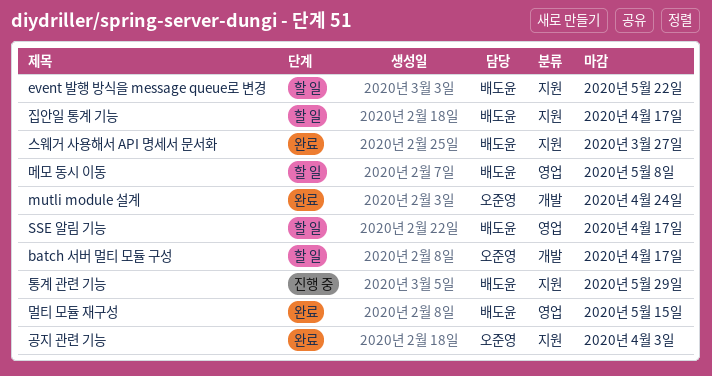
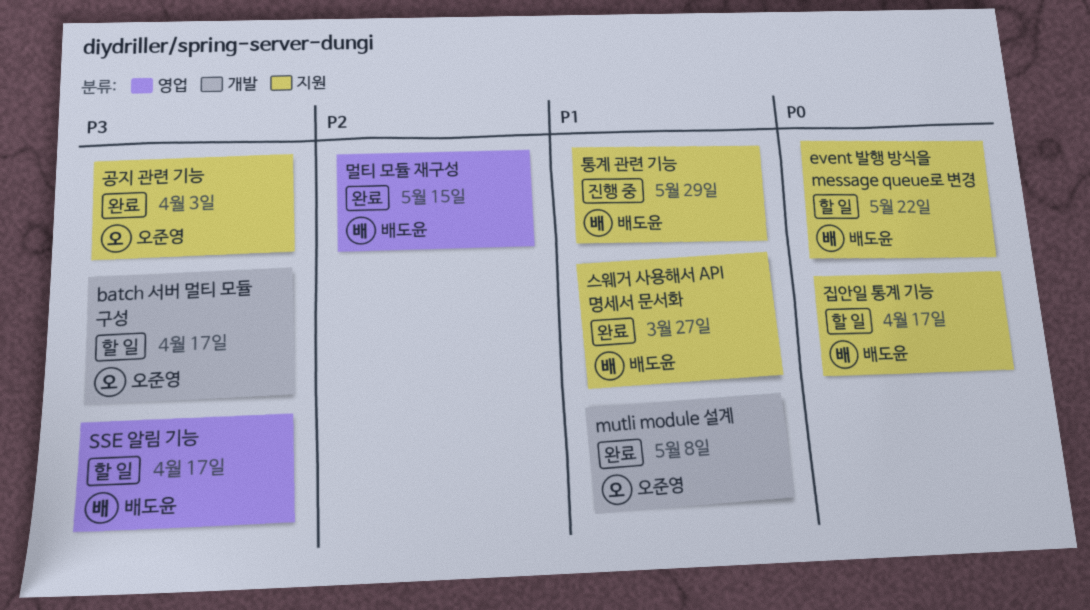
mutli module 설계, due: Apr 24 -> May 8
메모 동시 이동: present -> none

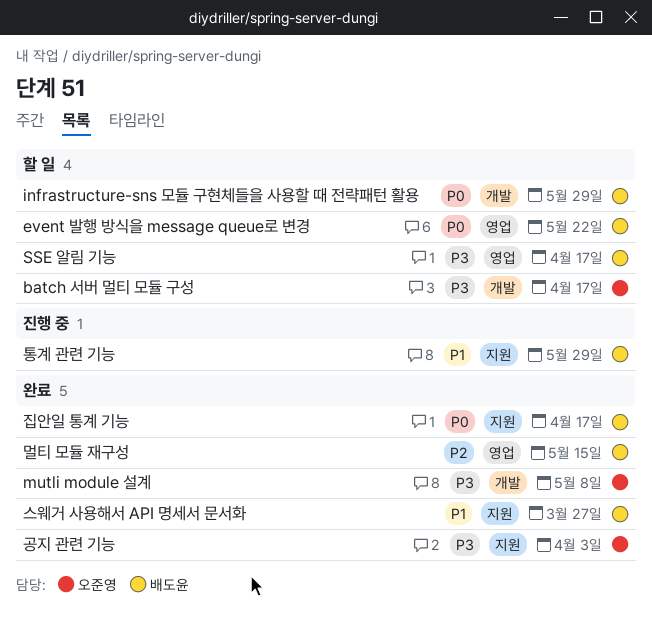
event 발행 방식을 message queue로 변경, label: 지원 -> 영업
infrastructure-sns 모듈 구현체들을 사용할 때 전략패턴 활용: none -> present
mutli module 설계, priority: P1 -> P3
집안일 통계 기능, status: 할 일 -> 완료

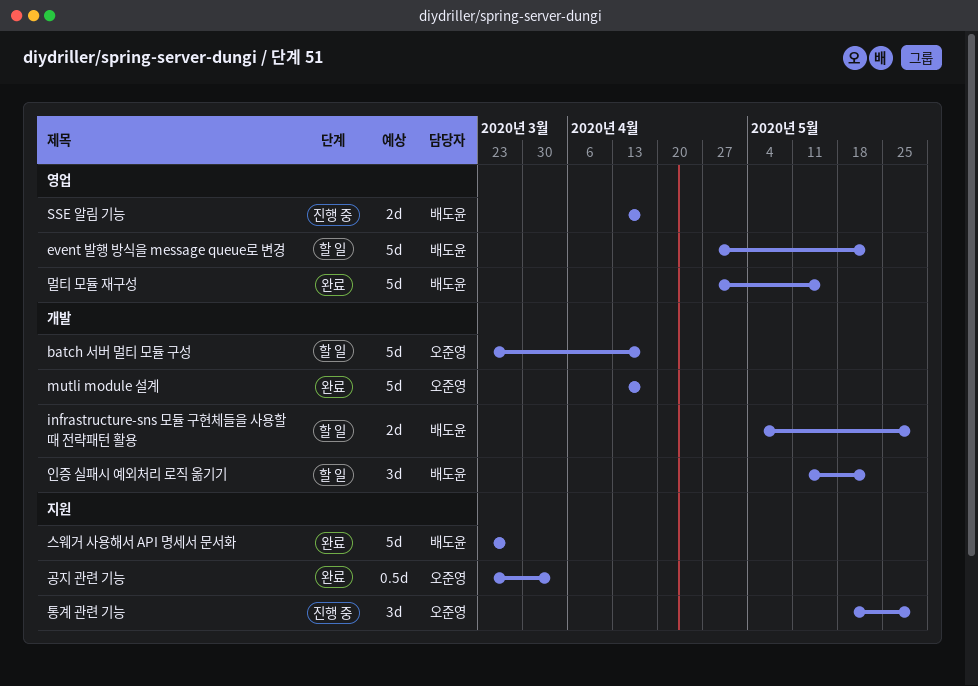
mutli module 설계, due: May 8 -> Apr 17
SSE 알림 기능, status: 할 일 -> 진행 중
인증 실패시 예외처리 로직 옮기기: none -> present
집안일 통계 기능: present -> none
통계 관련 기능, owner: 배도윤 -> 오준영

